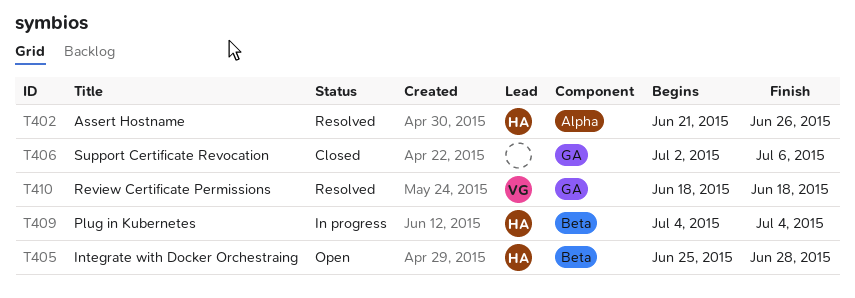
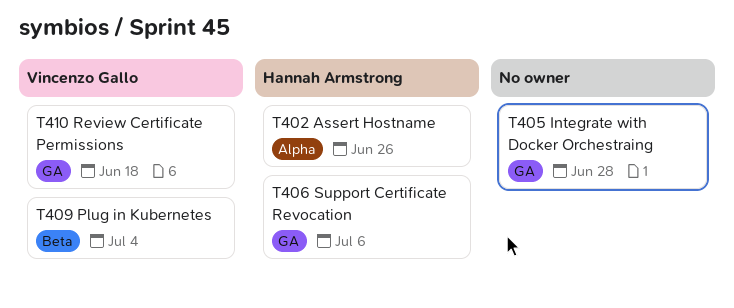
T405, owner: Hannah Armstrong -> none
T405, label: Beta -> GA
T406, owner: none -> Hannah Armstrong
T409, owner: Hannah Armstrong -> Vincenzo Gallo

